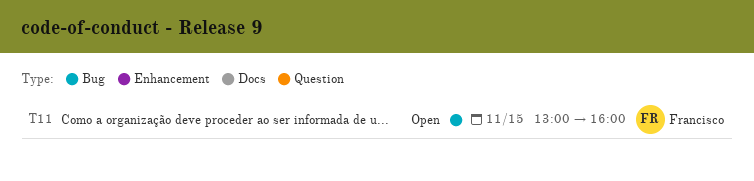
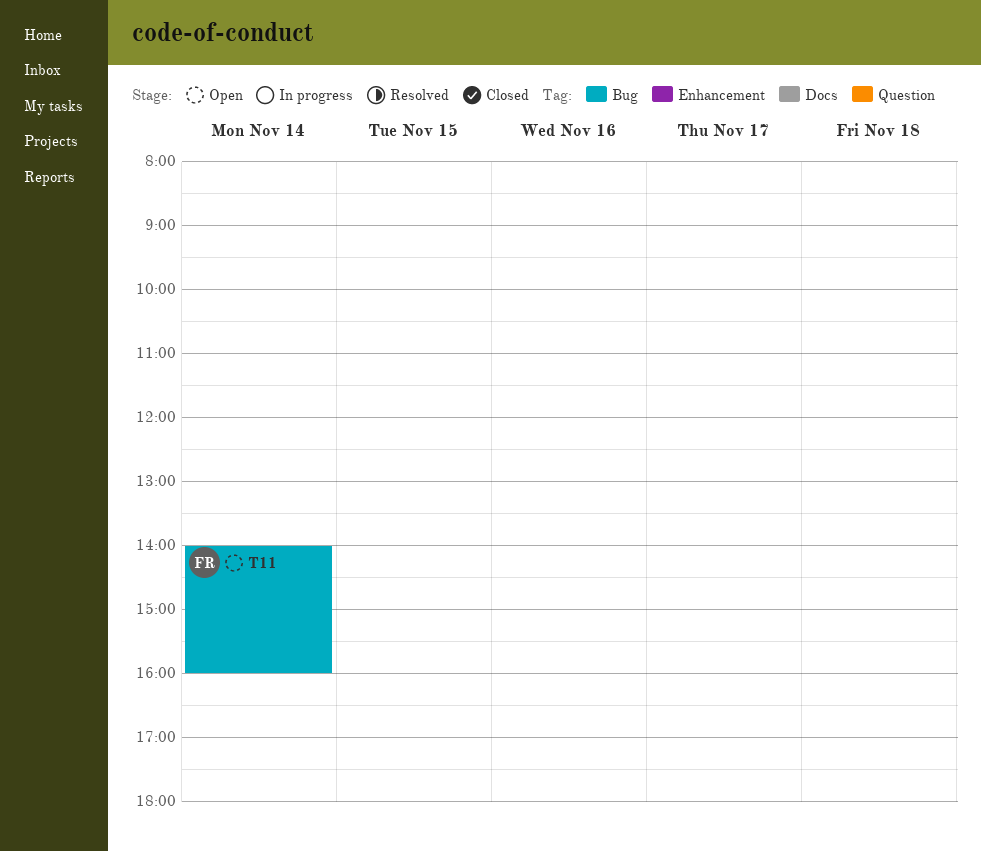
T11, day: Nov 15 -> Nov 14
T11, begins: 13:00 -> 14:00

